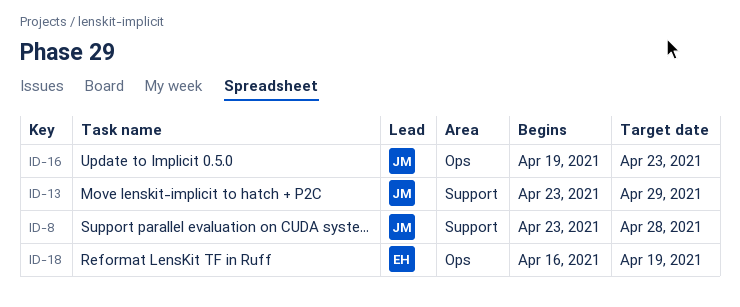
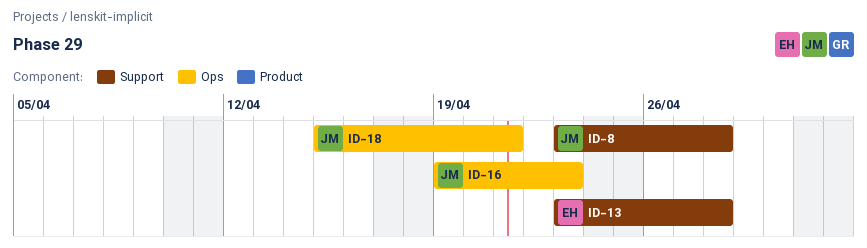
ID-13, owner: JM -> EH
ID-13, due: Apr 29 -> Apr 28
ID-18, owner: EH -> JM
ID-18, start: Apr 16 -> Apr 15
ID-18, due: Apr 19 -> Apr 21

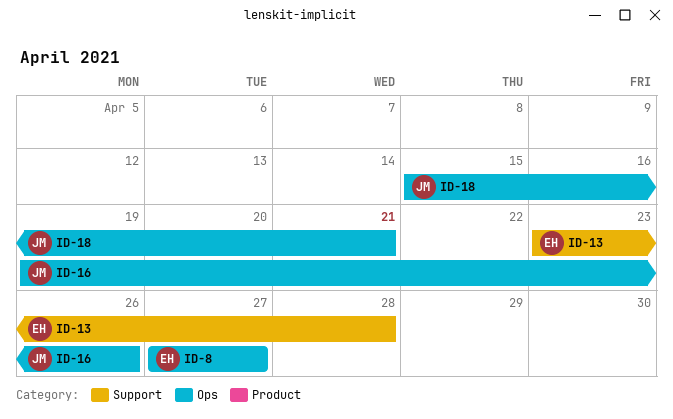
ID-8, owner: JM -> EH
ID-8, label: Support -> Ops
ID-8, start: Apr 23 -> Apr 27
ID-8, due: Apr 28 -> Apr 27
ID-16, due: Apr 23 -> Apr 26

